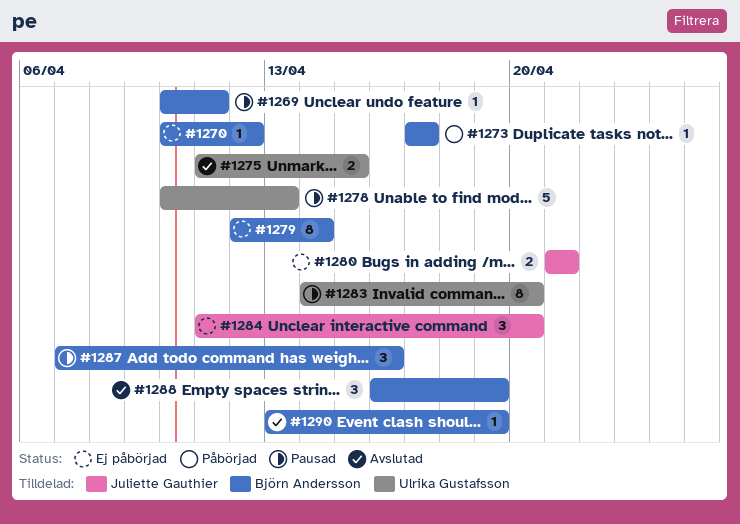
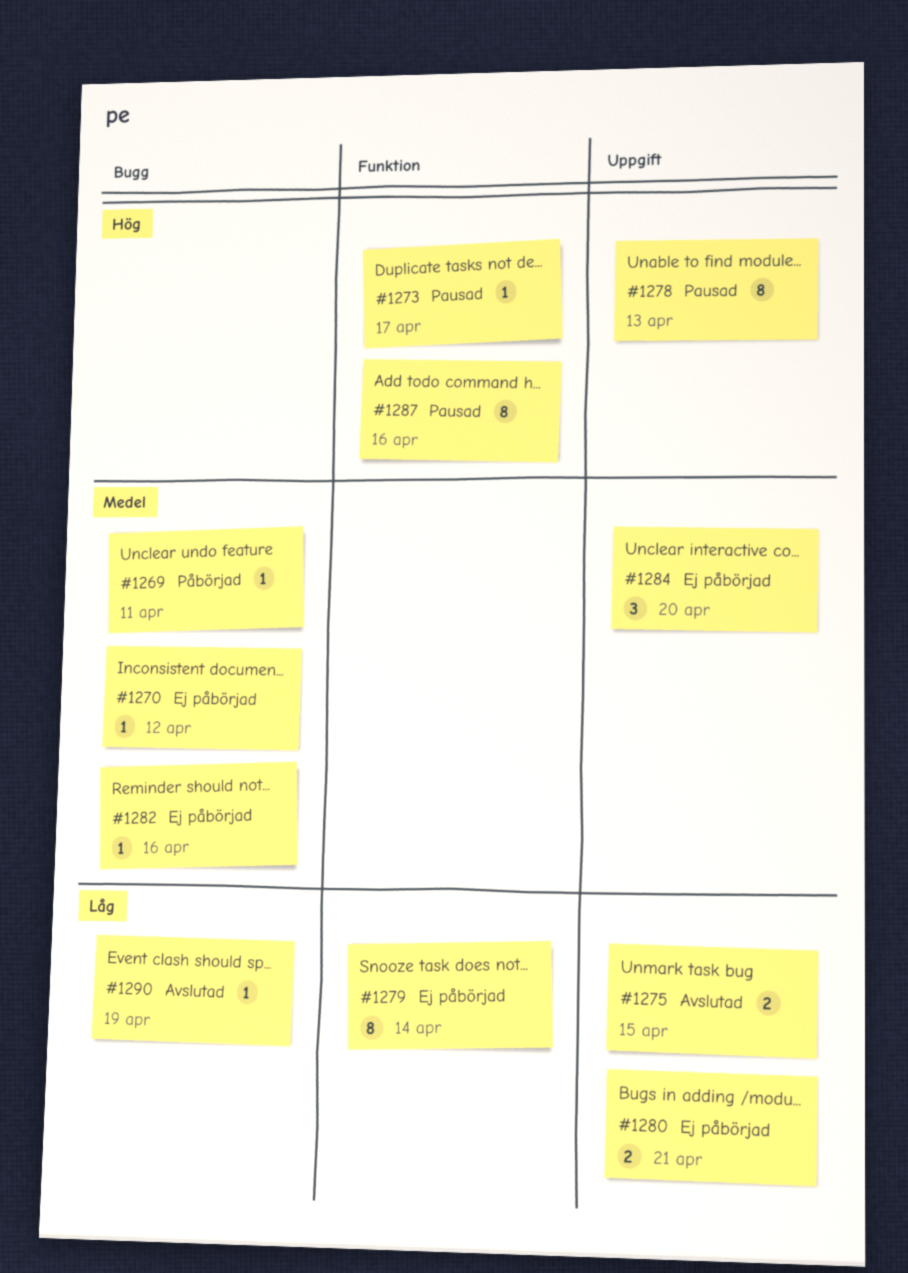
#1269, status: Pausad -> Påbörjad
#1273, status: Påbörjad -> Pausad
#1278, estimate: 5 -> 8
#1282: none -> present
#1283: present -> none
#1287, estimate: 3 -> 8
#1288: present -> none

